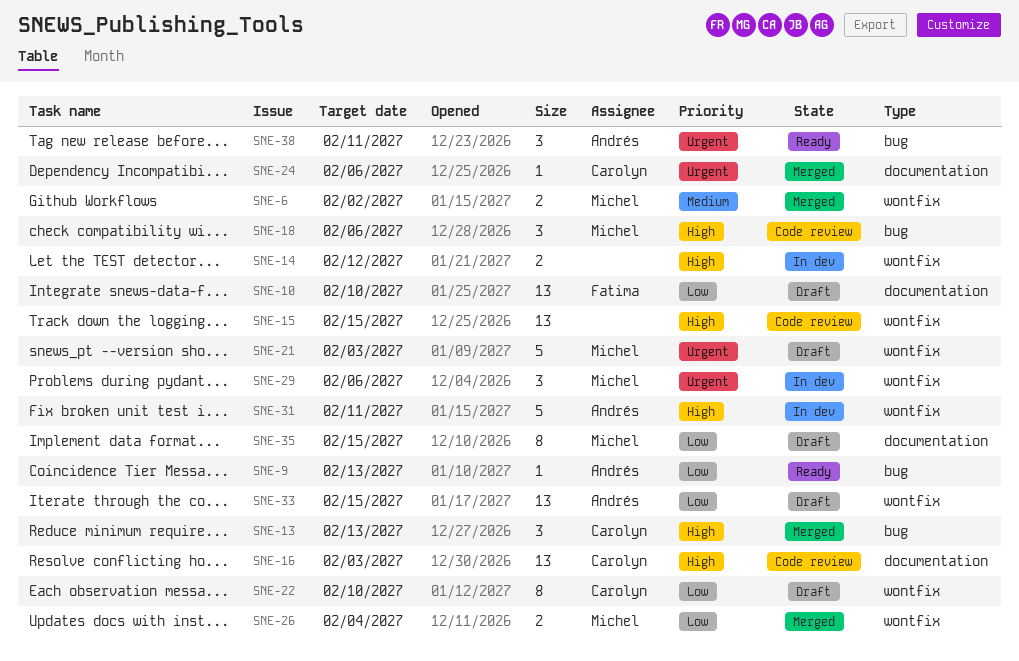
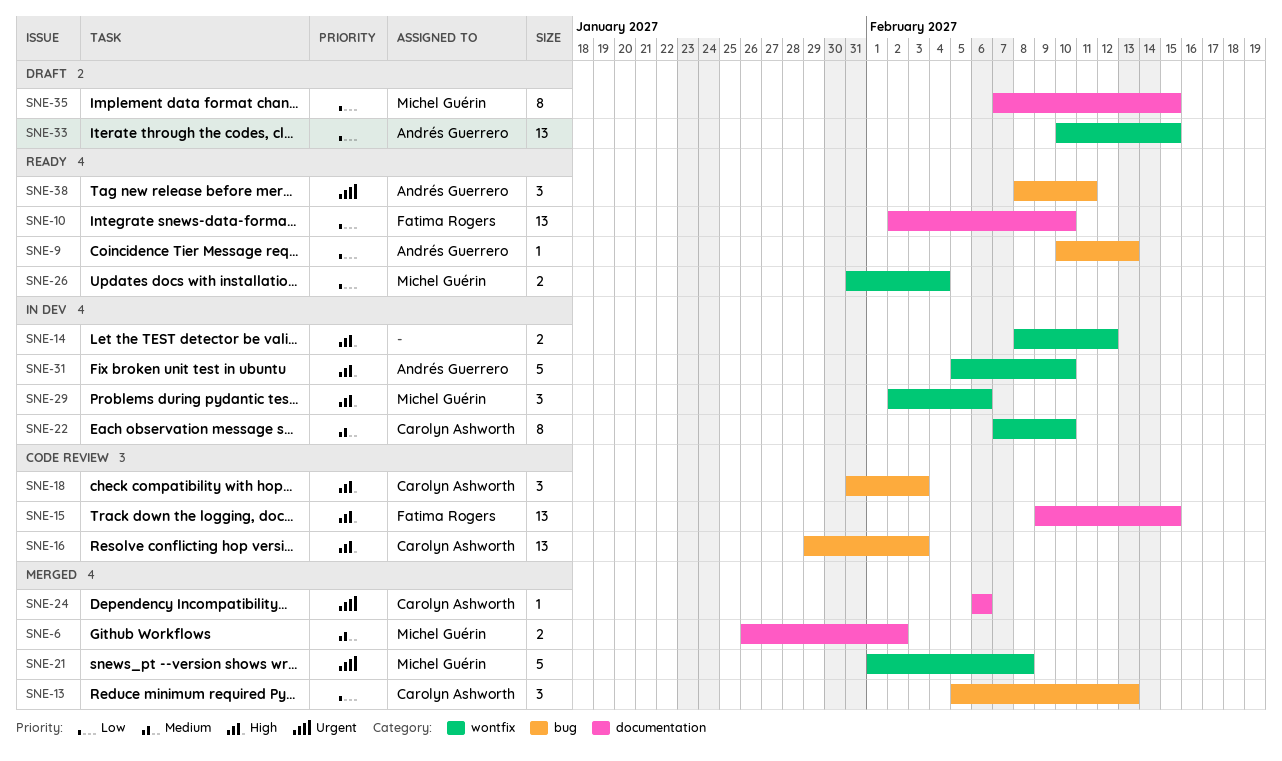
SNE-6, label: wontfix -> documentation
SNE-10, status: Draft -> Ready
SNE-13, priority: High -> Low
SNE-15, owner: none -> Fatima Rogers
SNE-15, label: wontfix -> documentation
SNE-16, label: documentation -> bug
SNE-18, owner: Michel Guérin -> Carolyn Ashworth
SNE-18, due: Feb 6 -> Feb 3
SNE-21, status: Draft -> Merged
SNE-21, due: Feb 3 -> Feb 8
SNE-22, status: Draft -> In dev
SNE-22, priority: Low -> Medium
SNE-26, status: Merged -> Ready
SNE-29, priority: Urgent -> High
SNE-31, due: Feb 11 -> Feb 10

